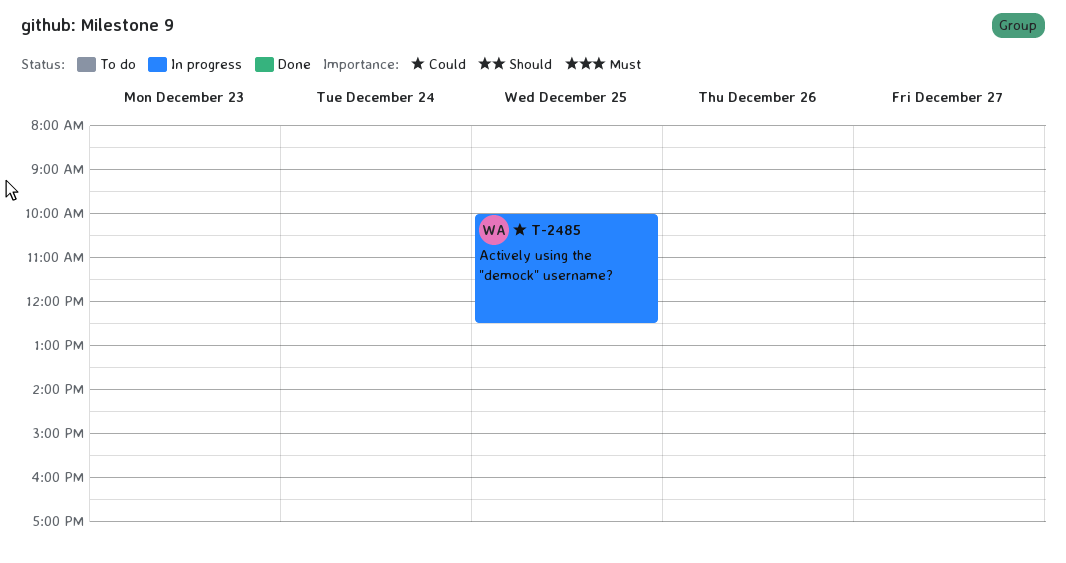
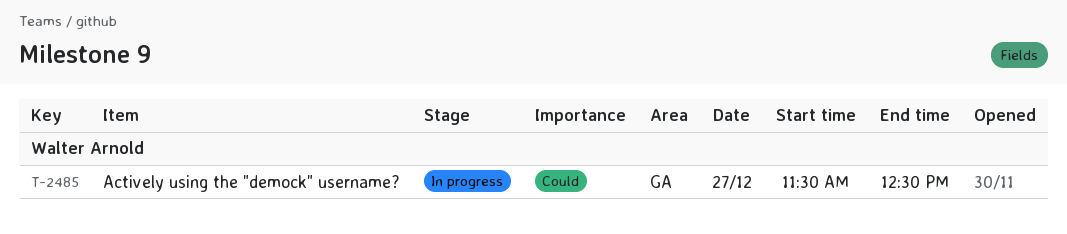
T-2485, day: Dec 25 -> Dec 27
T-2485, begins: 10:00 -> 11:30

